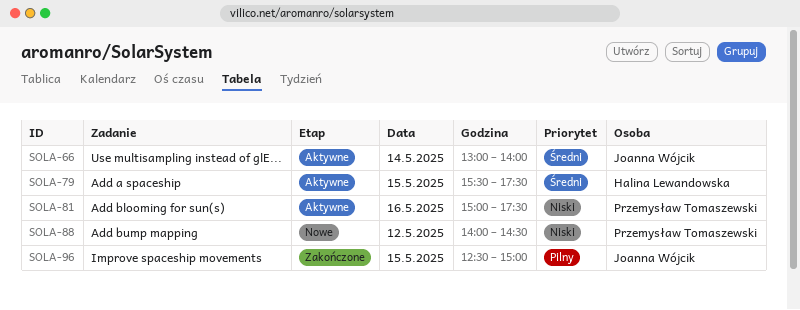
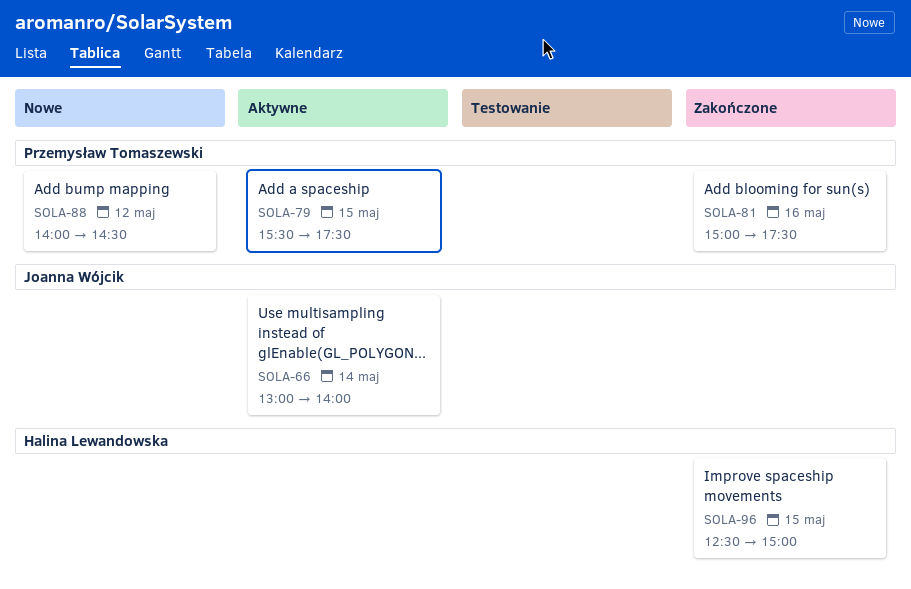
SOLA-79, owner: Halina Lewandowska -> Przemysław Tomaszewski
SOLA-81, status: Aktywne -> Zakończone
SOLA-96, owner: Joanna Wójcik -> Halina Lewandowska

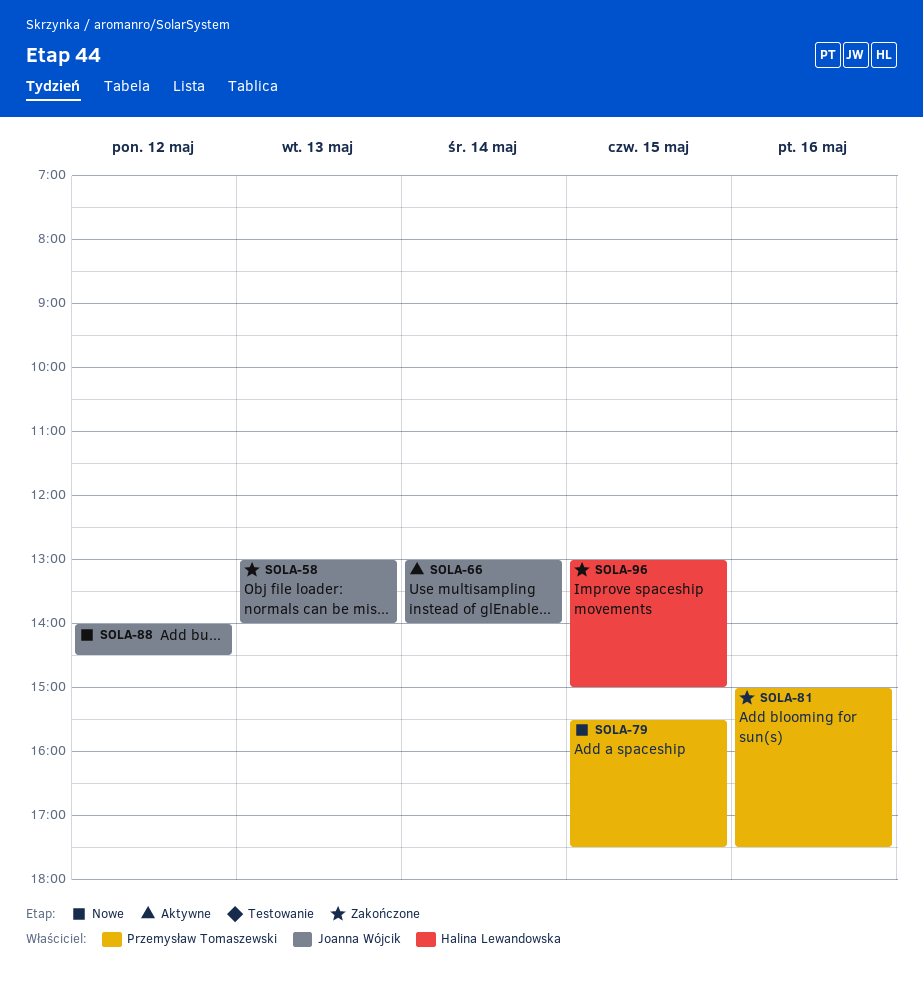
SOLA-58: none -> present
SOLA-79, status: Aktywne -> Nowe
SOLA-88, owner: Przemysław Tomaszewski -> Joanna Wójcik
SOLA-96, begins: 12:30 -> 13:00

